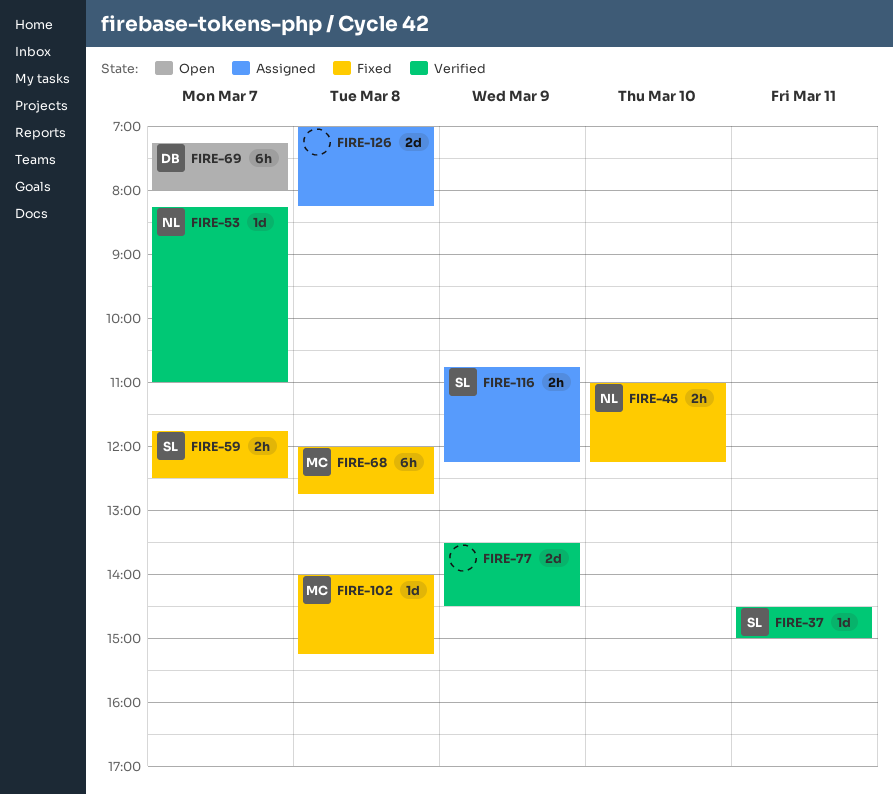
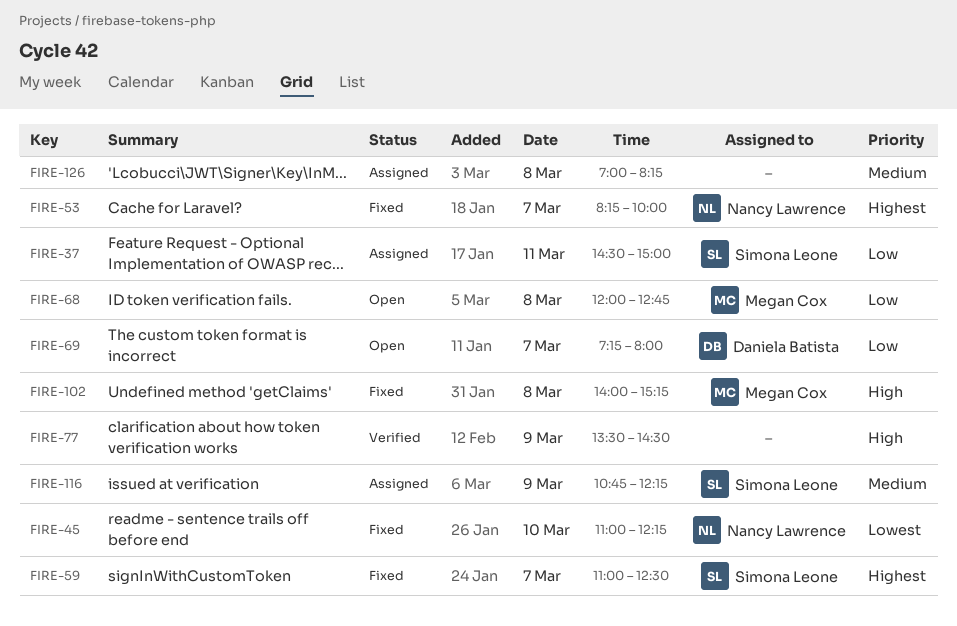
FIRE-37, status: Verified -> Assigned
FIRE-53, status: Verified -> Fixed
FIRE-53, ends: 11:00 -> 10:00
FIRE-59, begins: 11:45 -> 11:00
FIRE-68, status: Fixed -> Open

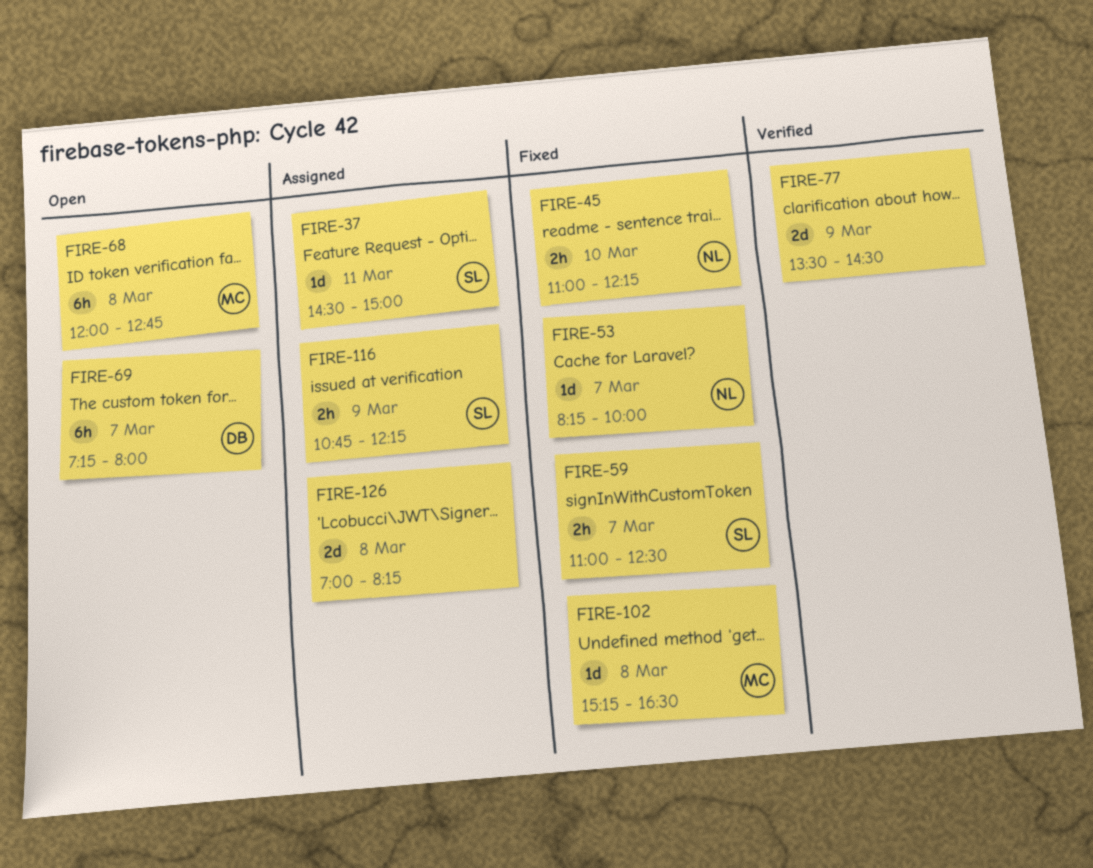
FIRE-102, begins: 14:00 -> 15:15
FIRE-102, ends: 15:15 -> 16:30

